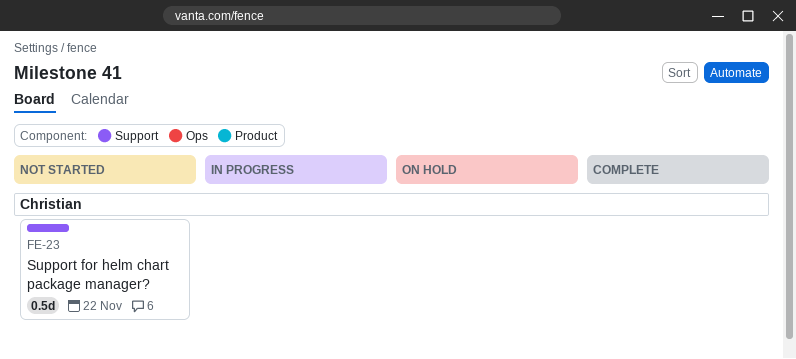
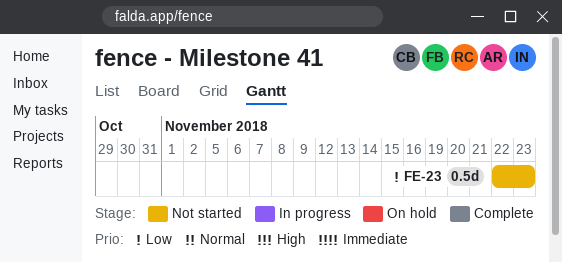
FE-23, due: Nov 22 -> Nov 23

